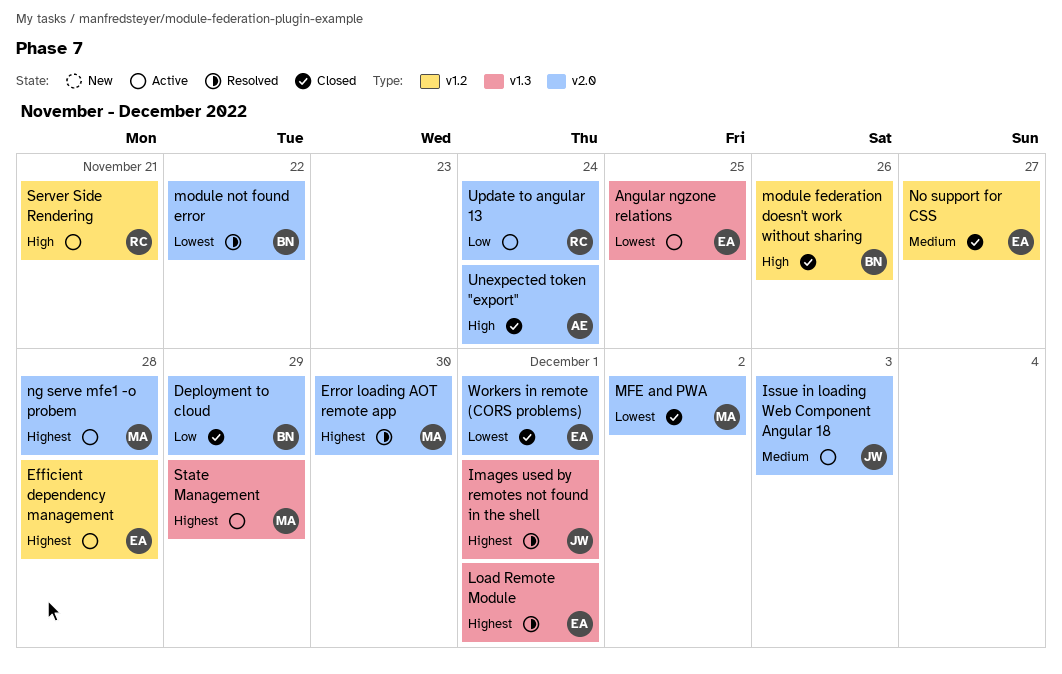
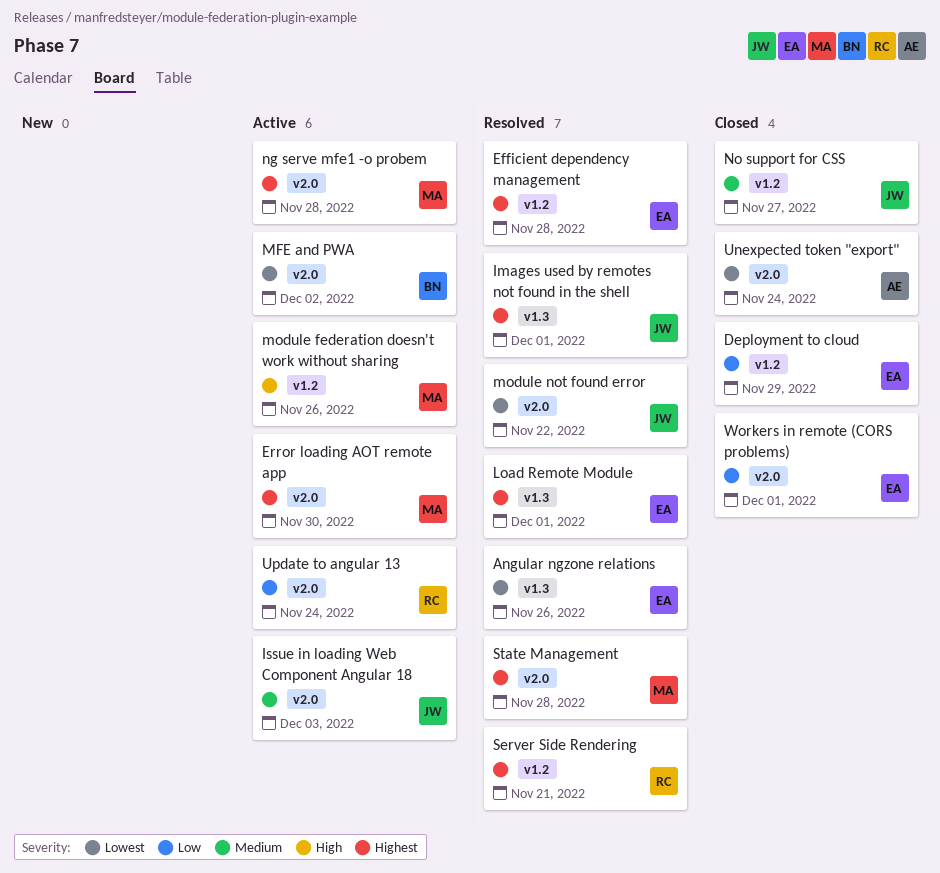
Angular ngzone relations, status: Active -> Resolved
Angular ngzone relations, due: Nov 25 -> Nov 26
Deployment to cloud, owner: BN -> EA
Deployment to cloud, label: v2.0 -> v1.2
Efficient dependency management, status: Active -> Resolved
Error loading AOT remote app, status: Resolved -> Active
MFE and PWA, status: Closed -> Active
MFE and PWA, owner: MA -> BN
module federation doesn't work without sharing, status: Closed -> Active
module federation doesn't work without sharing, owner: BN -> MA
module not found error, owner: BN -> JW
No support for CSS, owner: EA -> JW
Server Side Rendering, status: Active -> Resolved
Server Side Rendering, priority: High -> Highest
State Management, status: Active -> Resolved
State Management, label: v1.3 -> v2.0
State Management, due: Nov 29 -> Nov 28
Unexpected token "export", priority: High -> Lowest
Workers in remote (CORS problems), priority: Lowest -> Low

